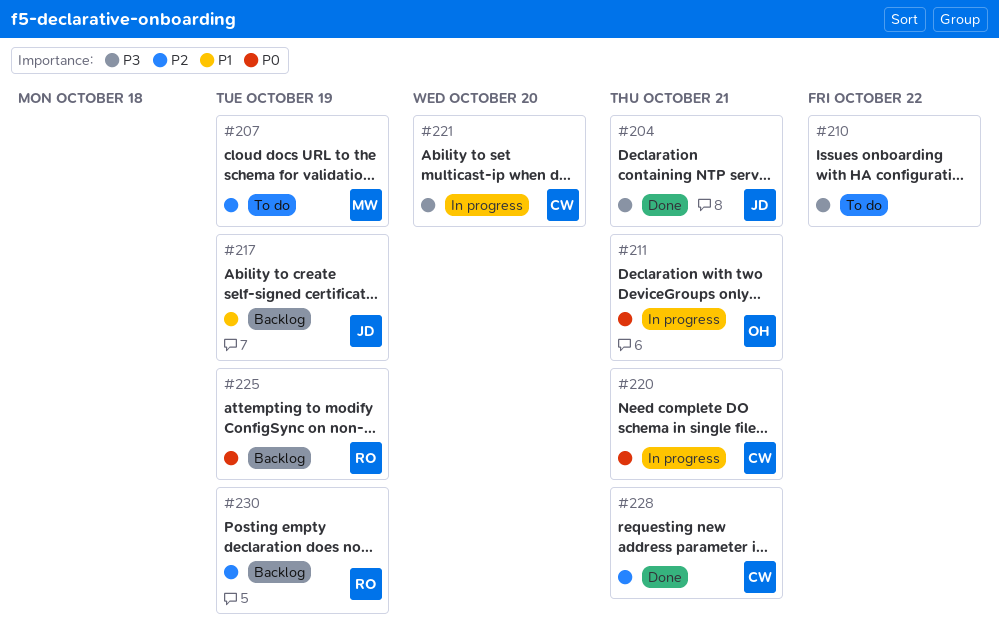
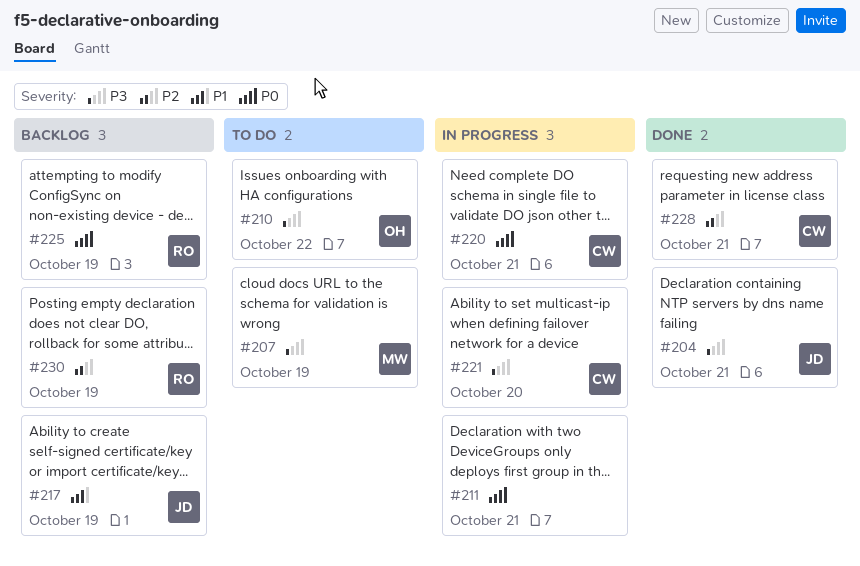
#207, priority: P2 -> P3
#210, owner: none -> OH
#211, owner: OH -> none

